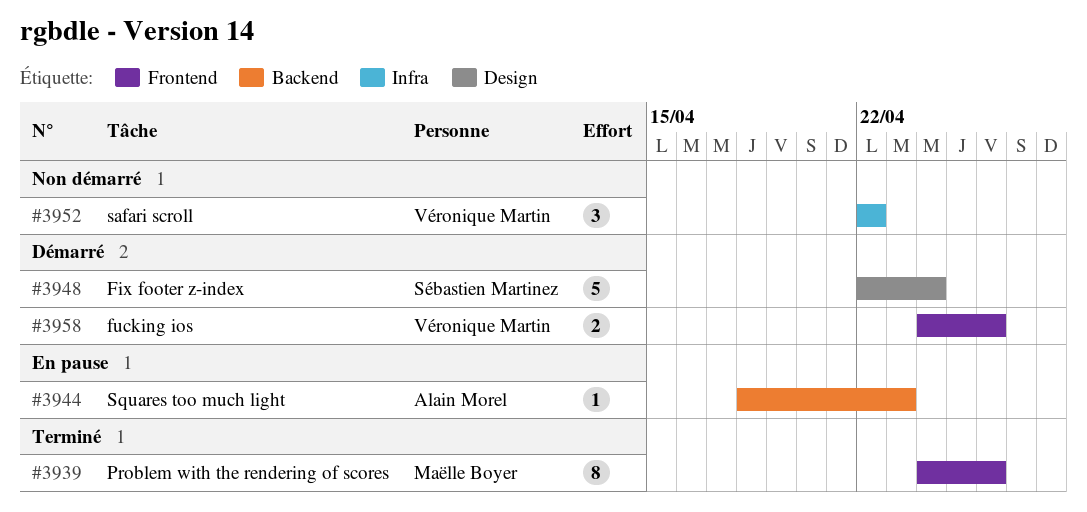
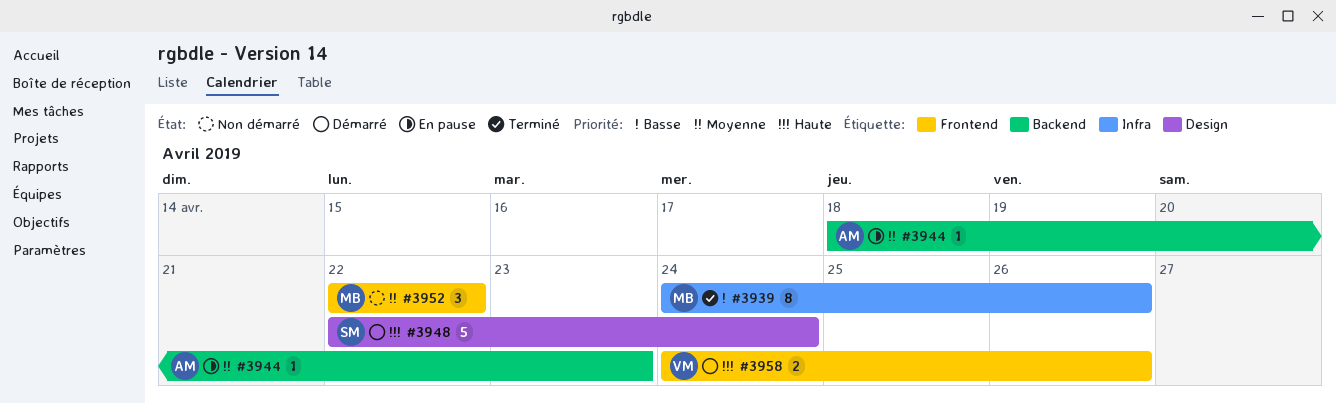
#3939, label: Frontend -> Infra
#3952, owner: Véronique Martin -> Maëlle Boyer
#3952, label: Infra -> Frontend

